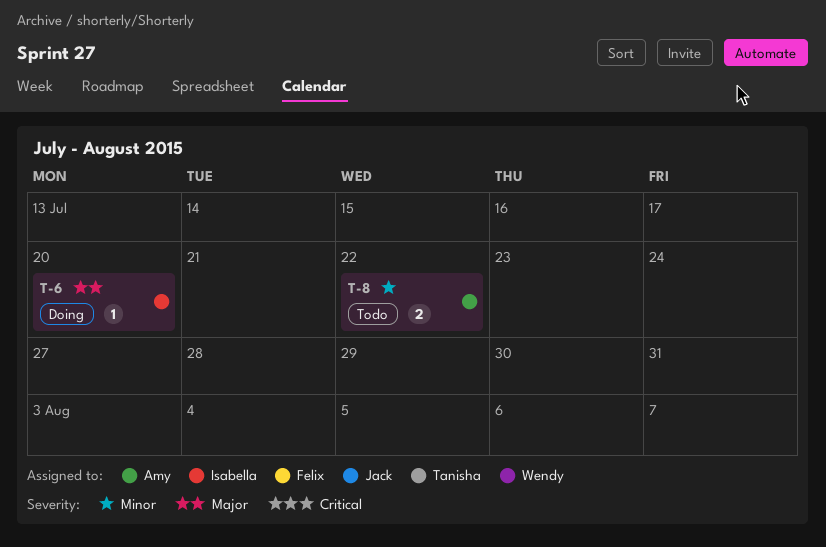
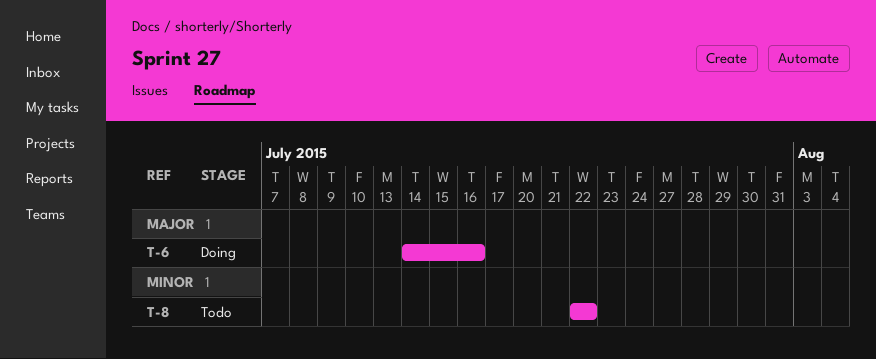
T-6, due: Jul 20 -> Jul 16

